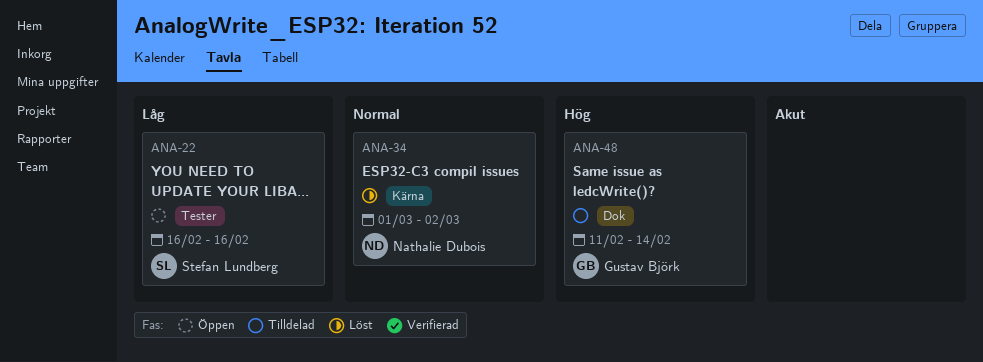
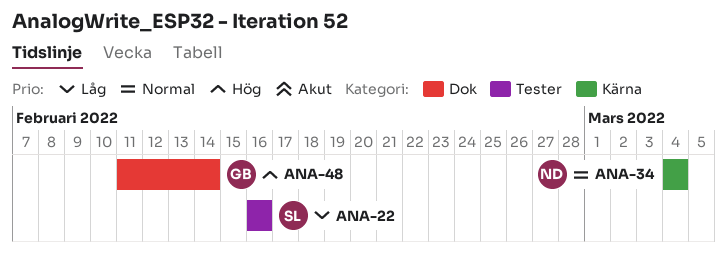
ANA-34, start: Mar 1 -> Mar 4
ANA-34, due: Mar 2 -> Mar 4

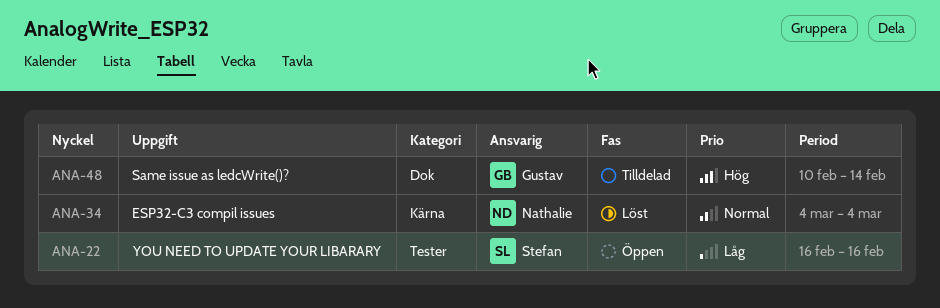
ANA-48, start: Feb 11 -> Feb 10

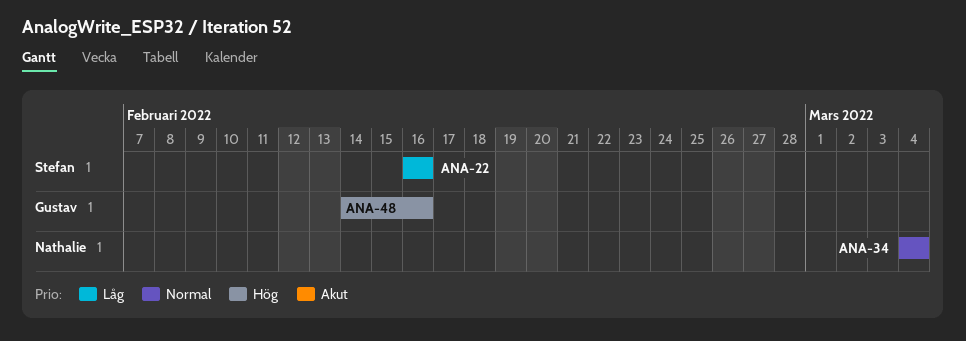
ANA-48, start: Feb 10 -> Feb 14
ANA-48, due: Feb 14 -> Feb 16

